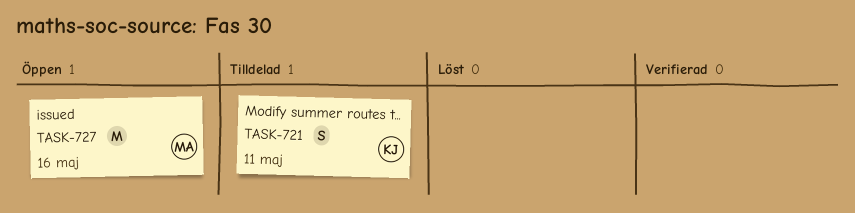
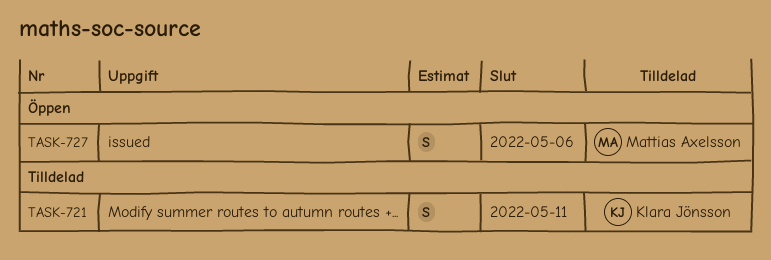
TASK-727, estimate: M -> S
TASK-727, due: May 16 -> May 6

